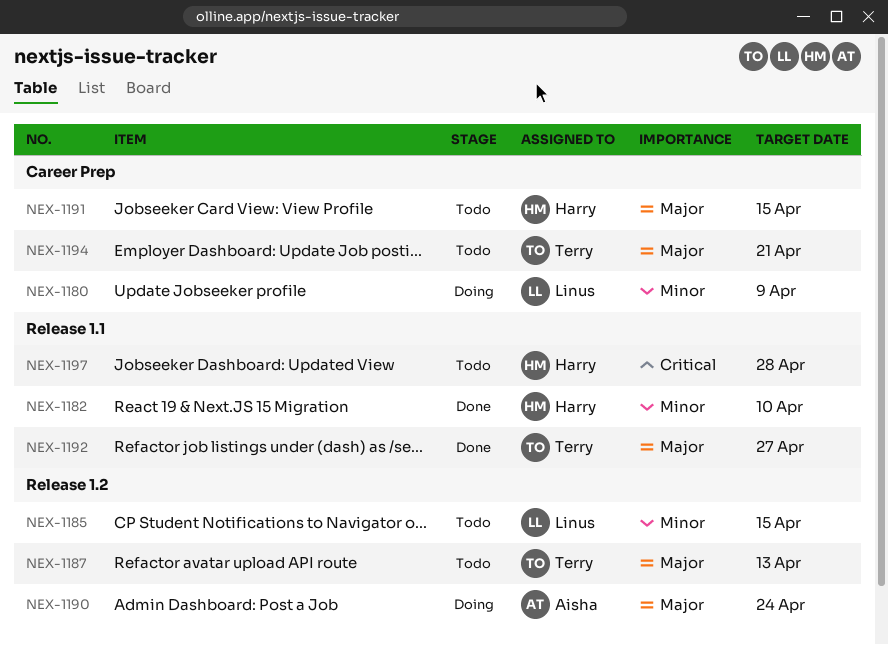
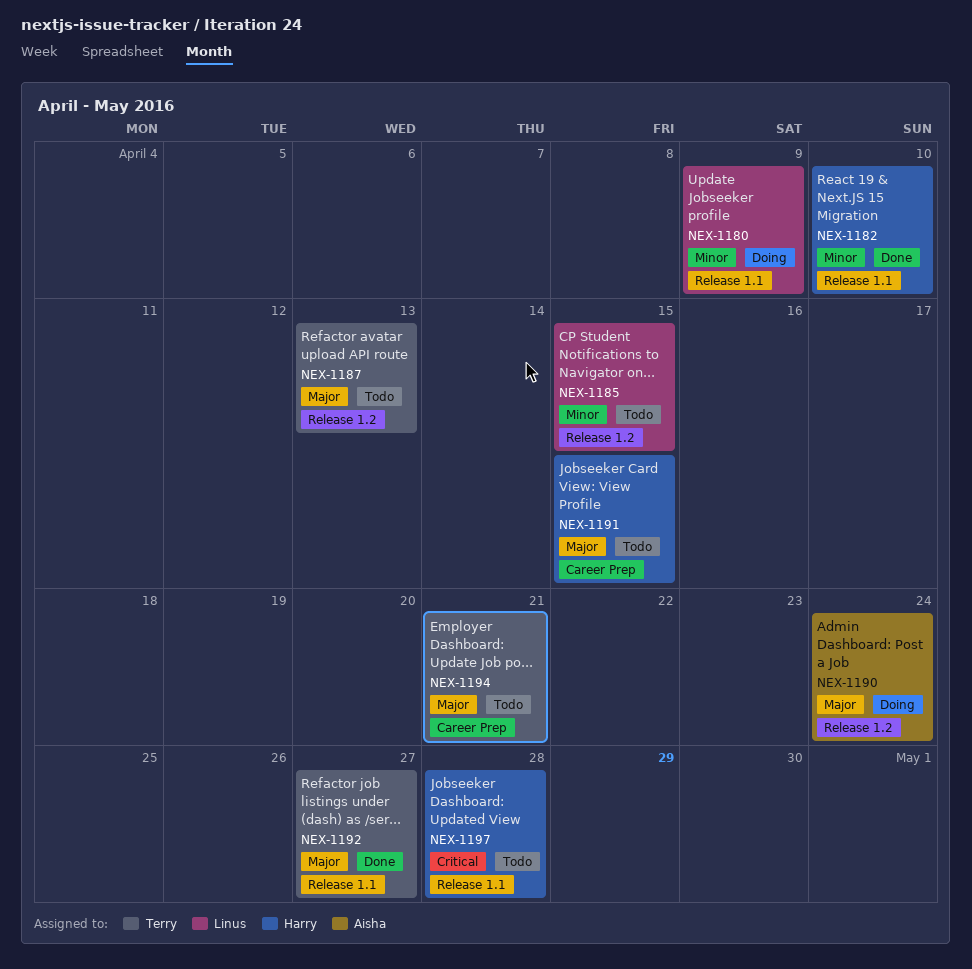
NEX-1180, label: Career Prep -> Release 1.1

